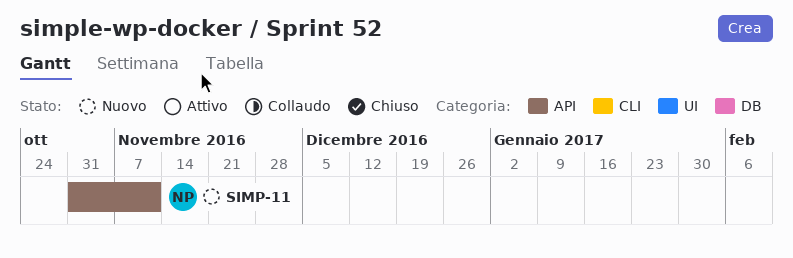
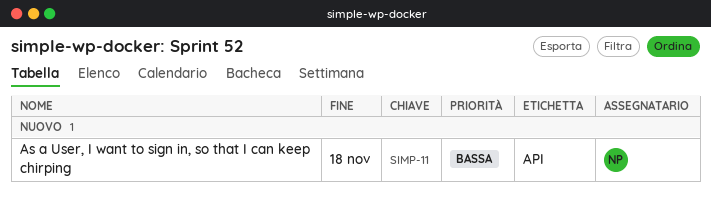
SIMP-11, due: Nov 11 -> Nov 18

